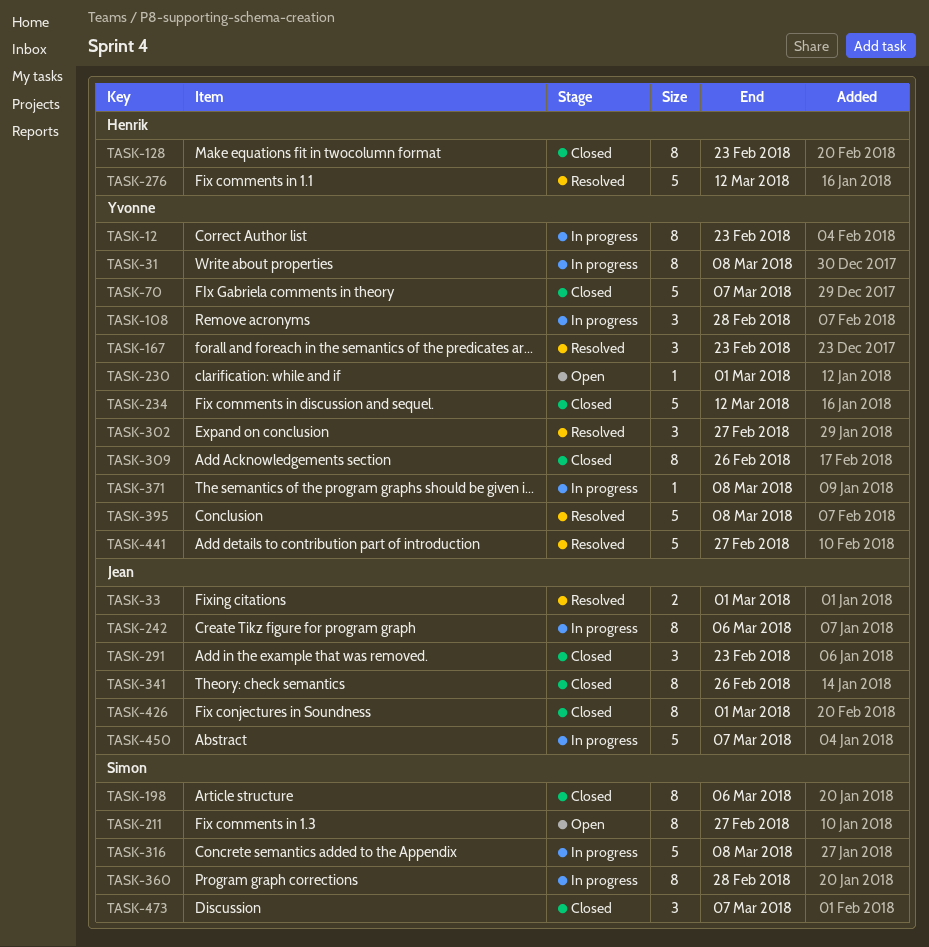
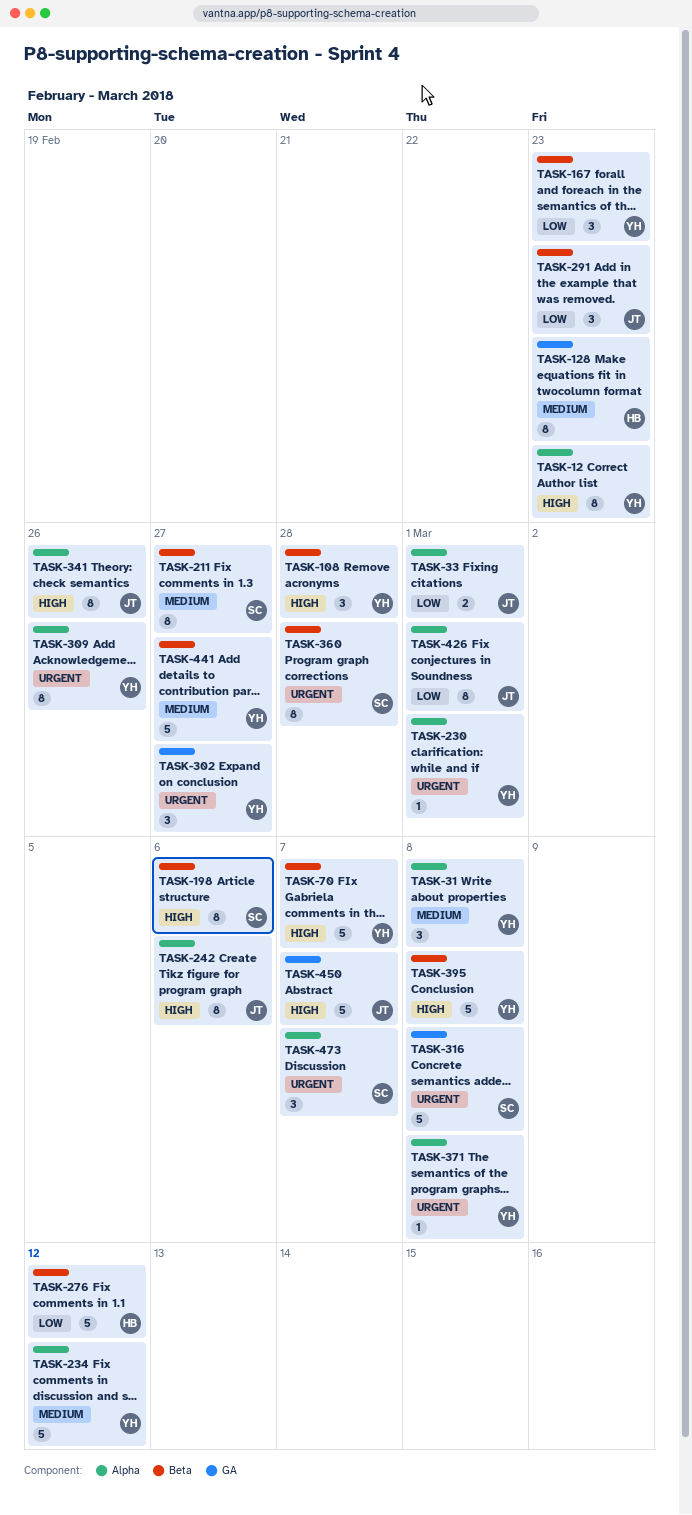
TASK-31, estimate: 8 -> 3

